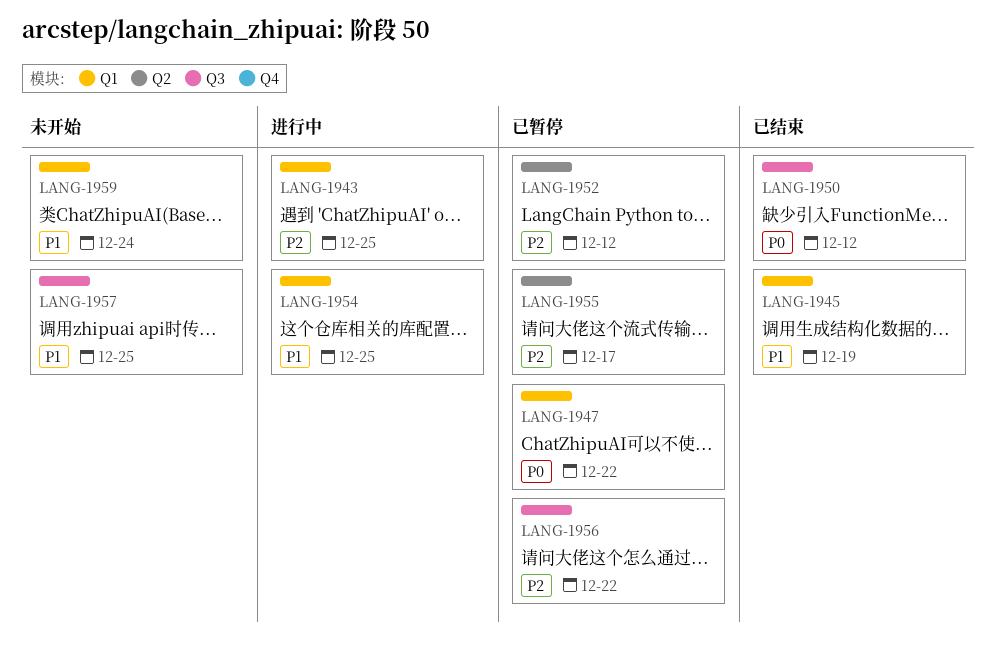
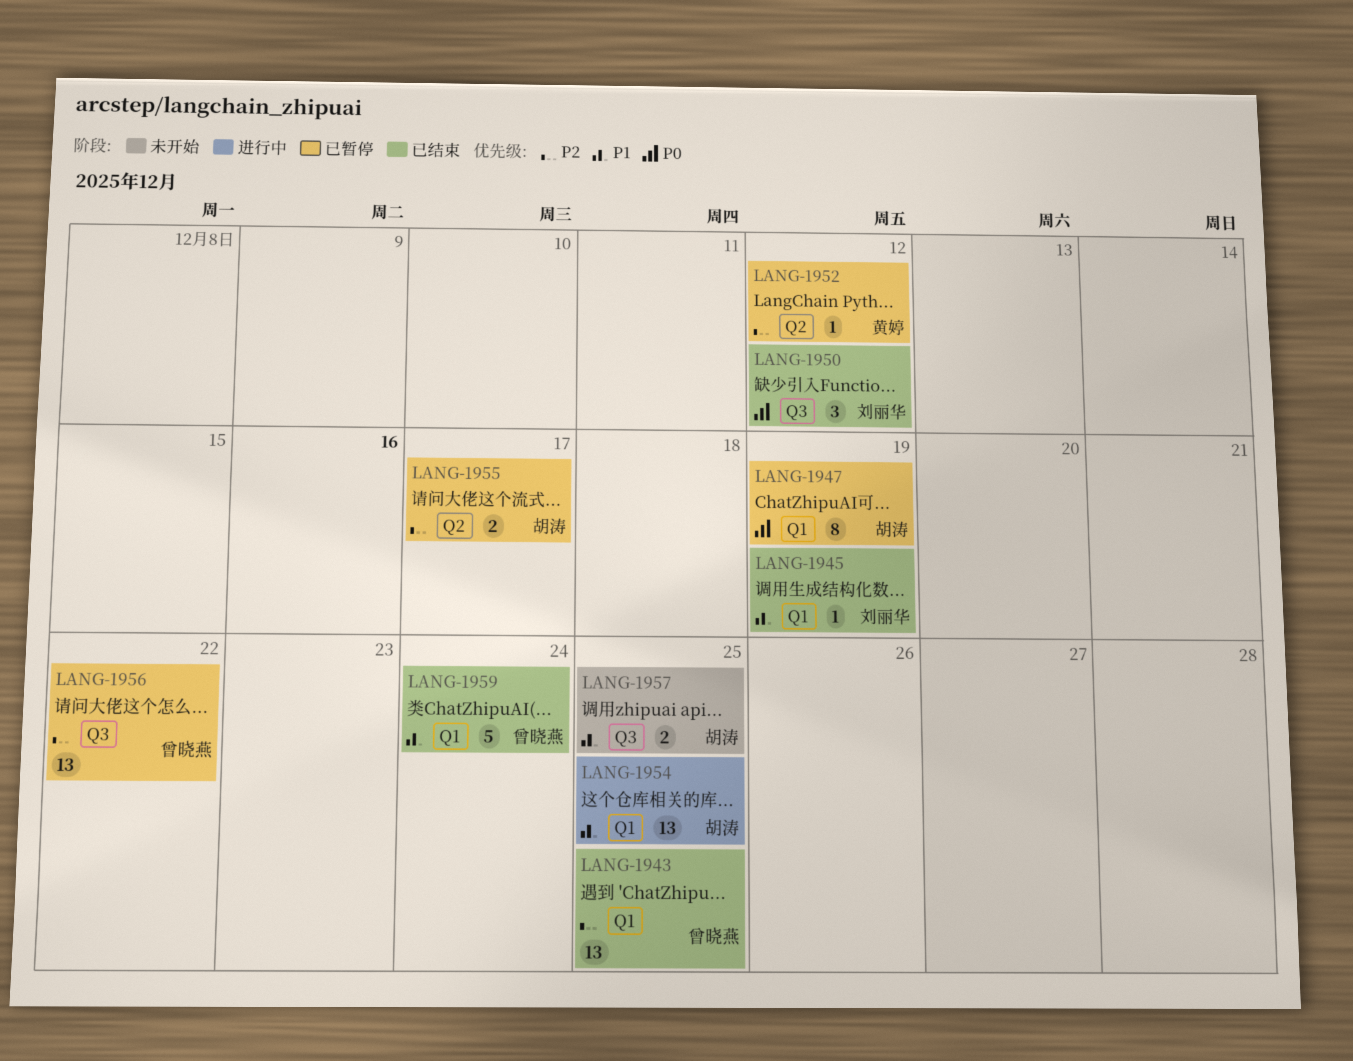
LANG-1943, status: 进行中 -> 已结束
LANG-1947, due: Dec 22 -> Dec 19
LANG-1959, status: 未开始 -> 已结束

